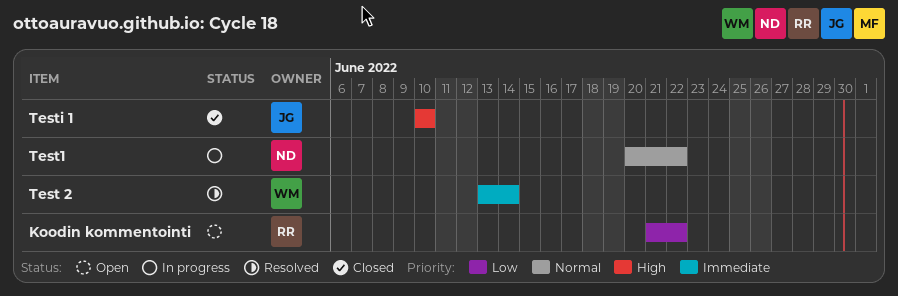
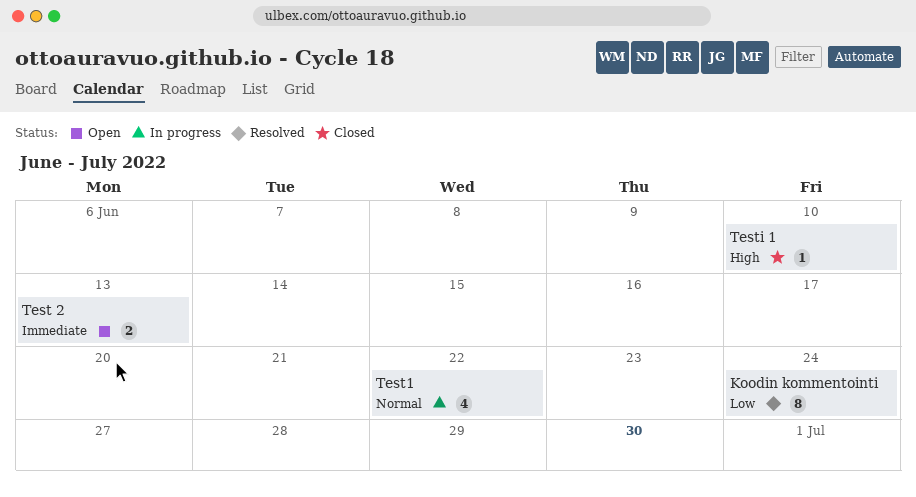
Koodin kommentointi, status: Open -> Resolved
Koodin kommentointi, due: Jun 22 -> Jun 24
Test 2, status: Resolved -> Open
Test 2, due: Jun 14 -> Jun 13

